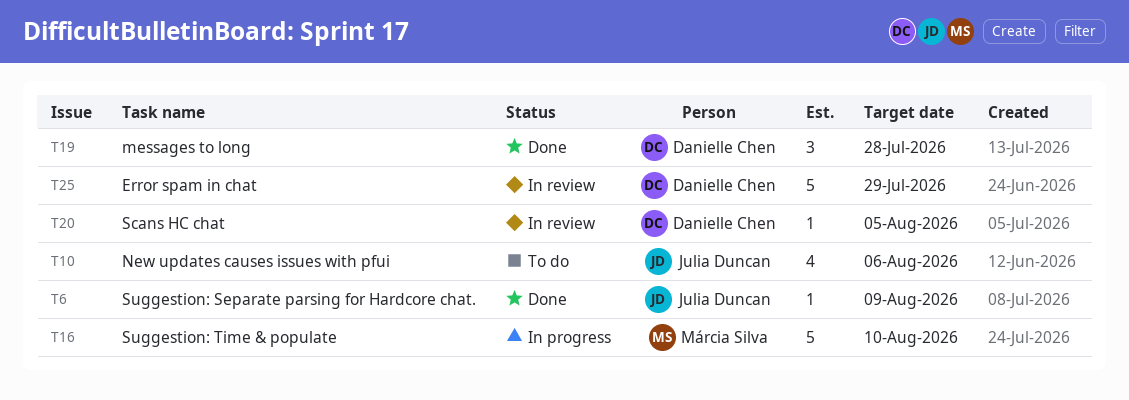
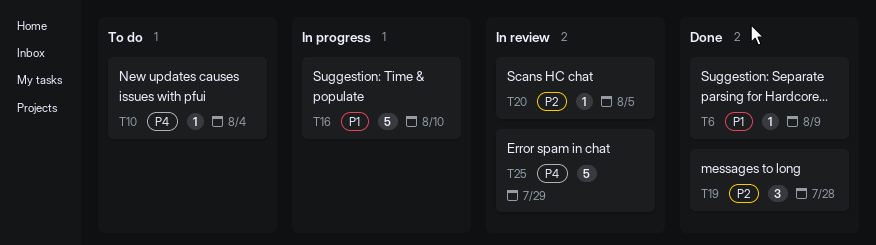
T10, estimate: 4 -> 1
T10, due: Aug 6 -> Aug 4

